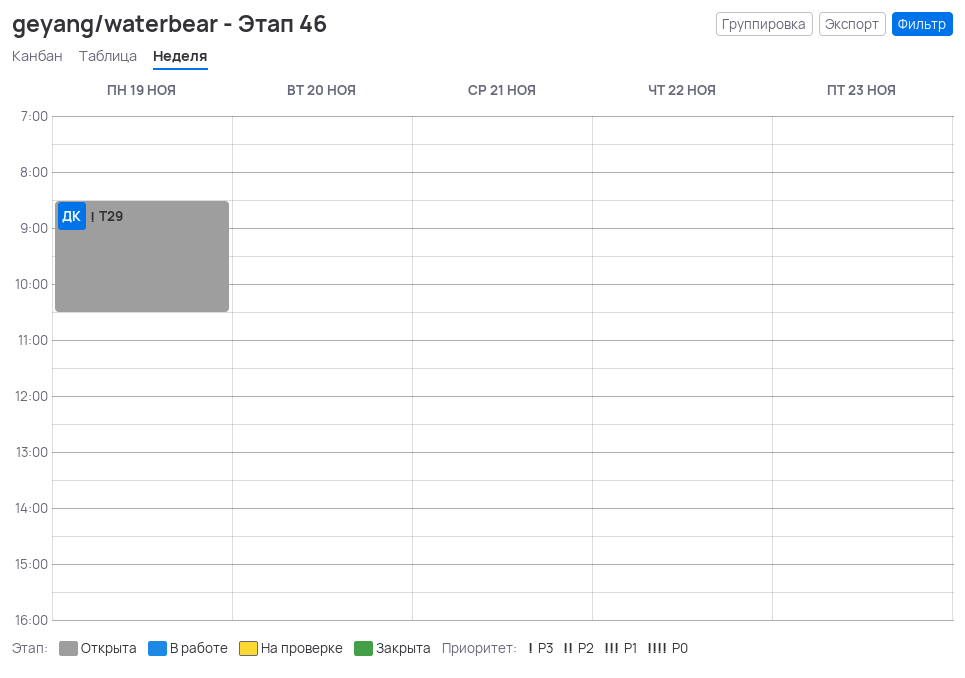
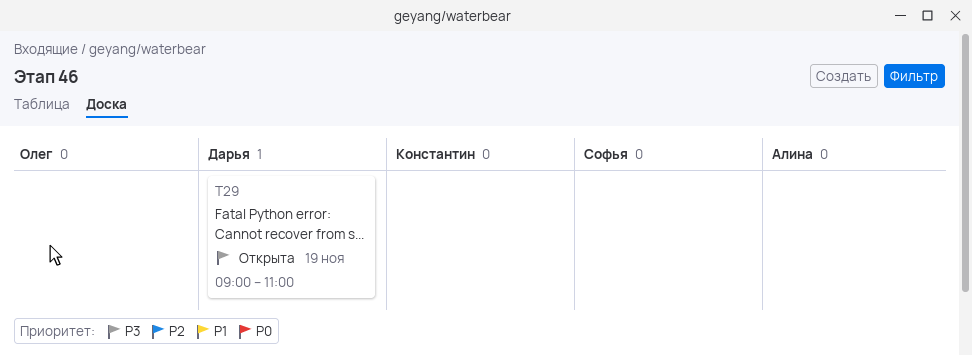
T29, begins: 08:30 -> 09:00
T29, ends: 10:30 -> 11:00

